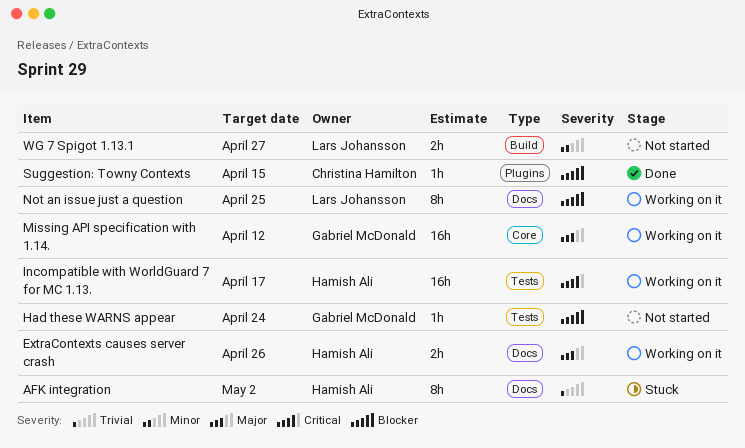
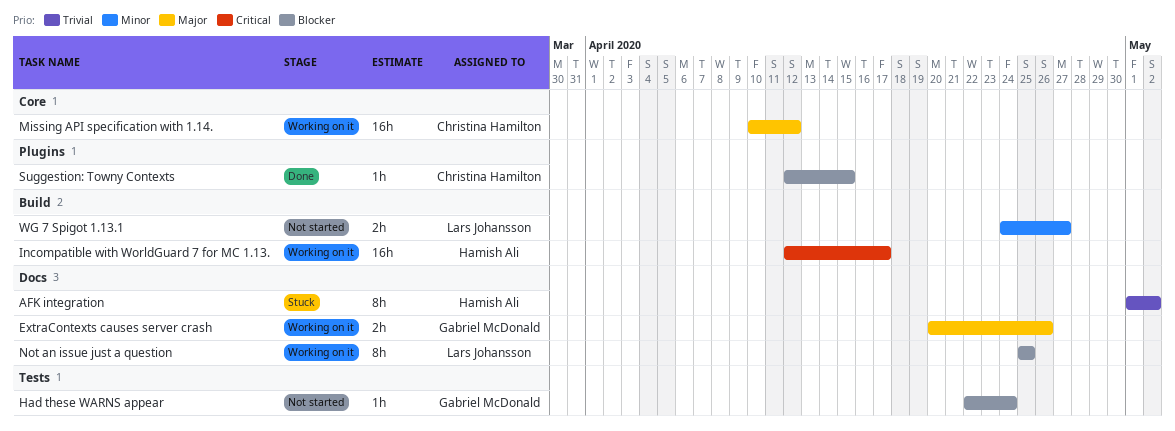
ExtraContexts causes server crash, owner: Hamish Ali -> Gabriel McDonald
Incompatible with WorldGuard 7 for MC 1.13., label: Tests -> Build
Missing API specification with 1.14., owner: Gabriel McDonald -> Christina Hamilton

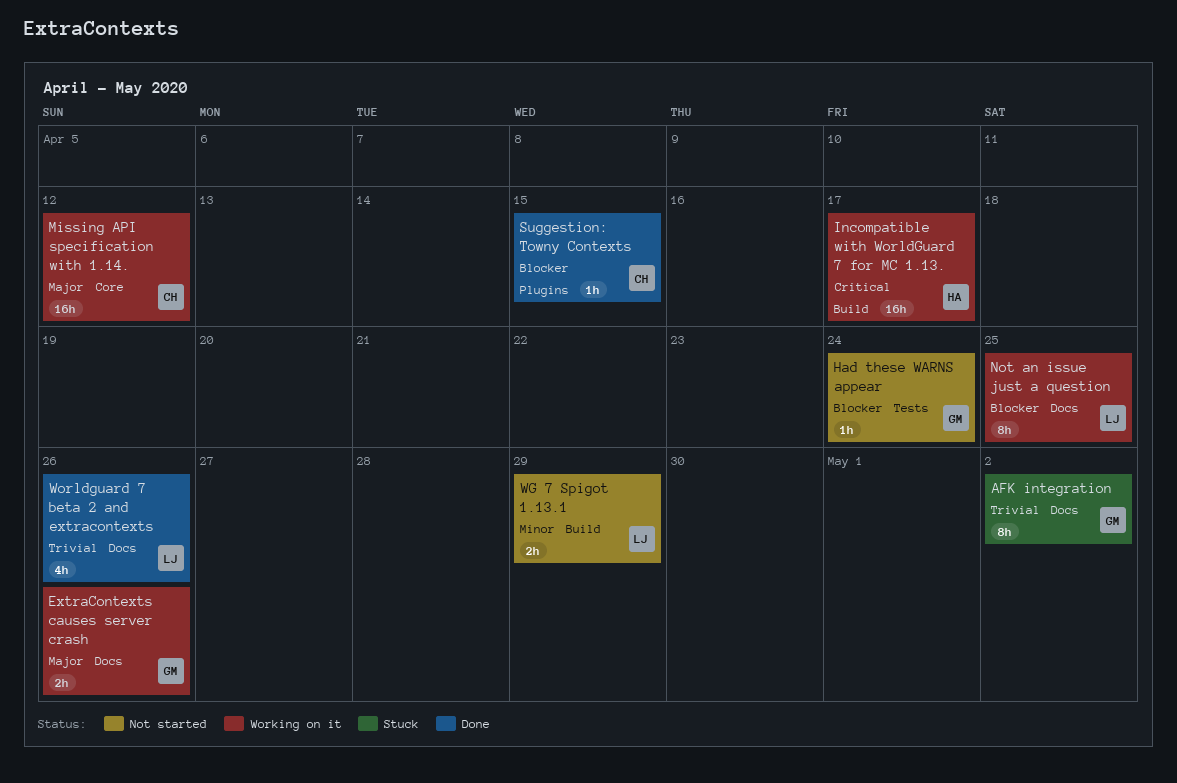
AFK integration, owner: Hamish Ali -> Gabriel McDonald
WG 7 Spigot 1.13.1, due: Apr 27 -> Apr 29
Worldguard 7 beta 2 and extracontexts: none -> present

